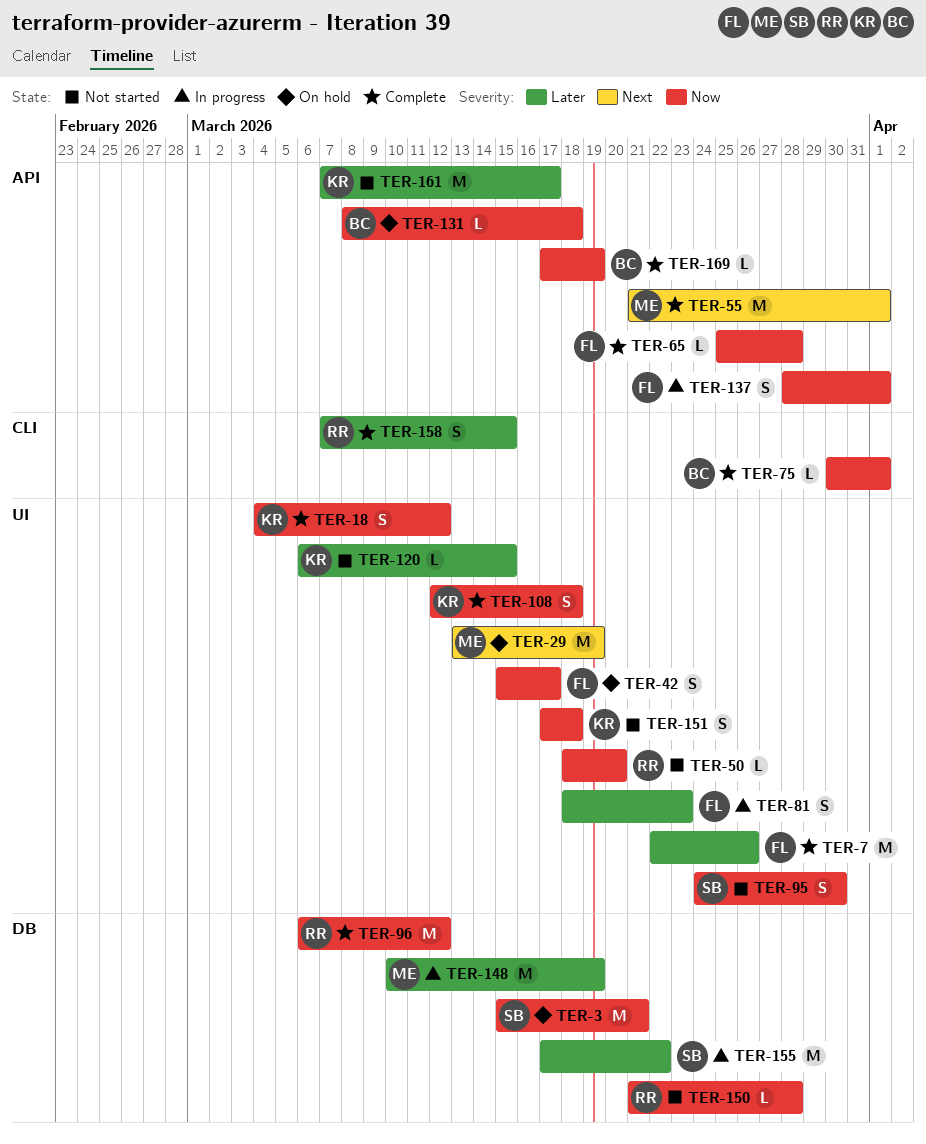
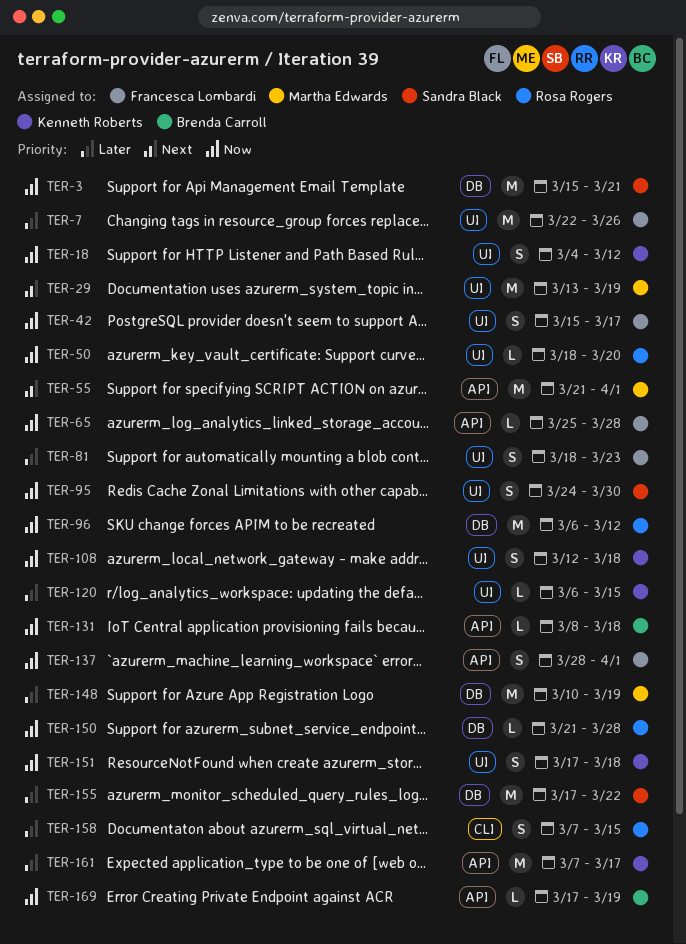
TER-75: present -> none

